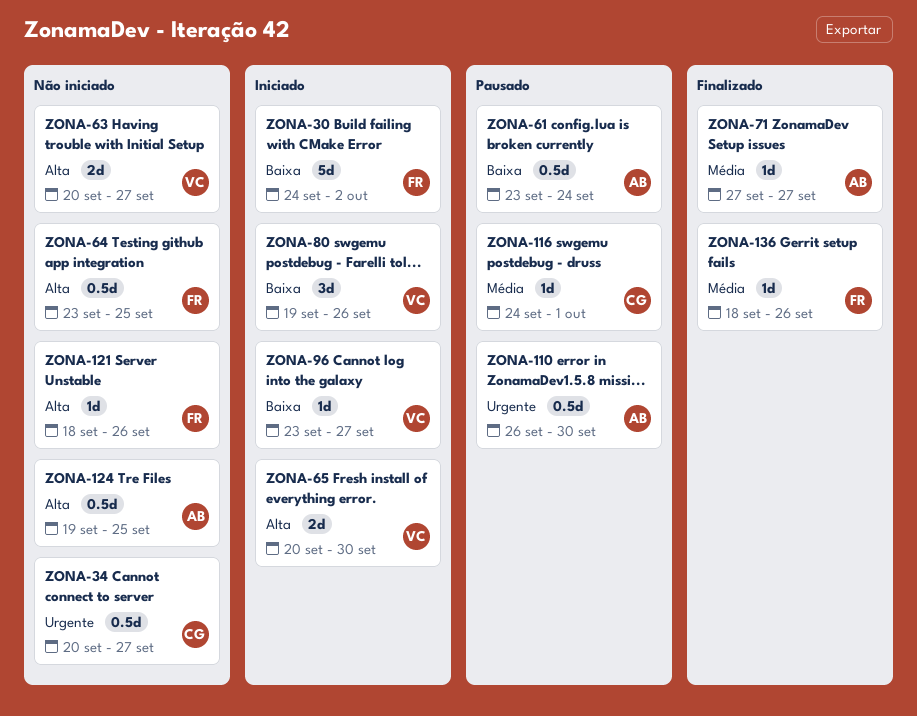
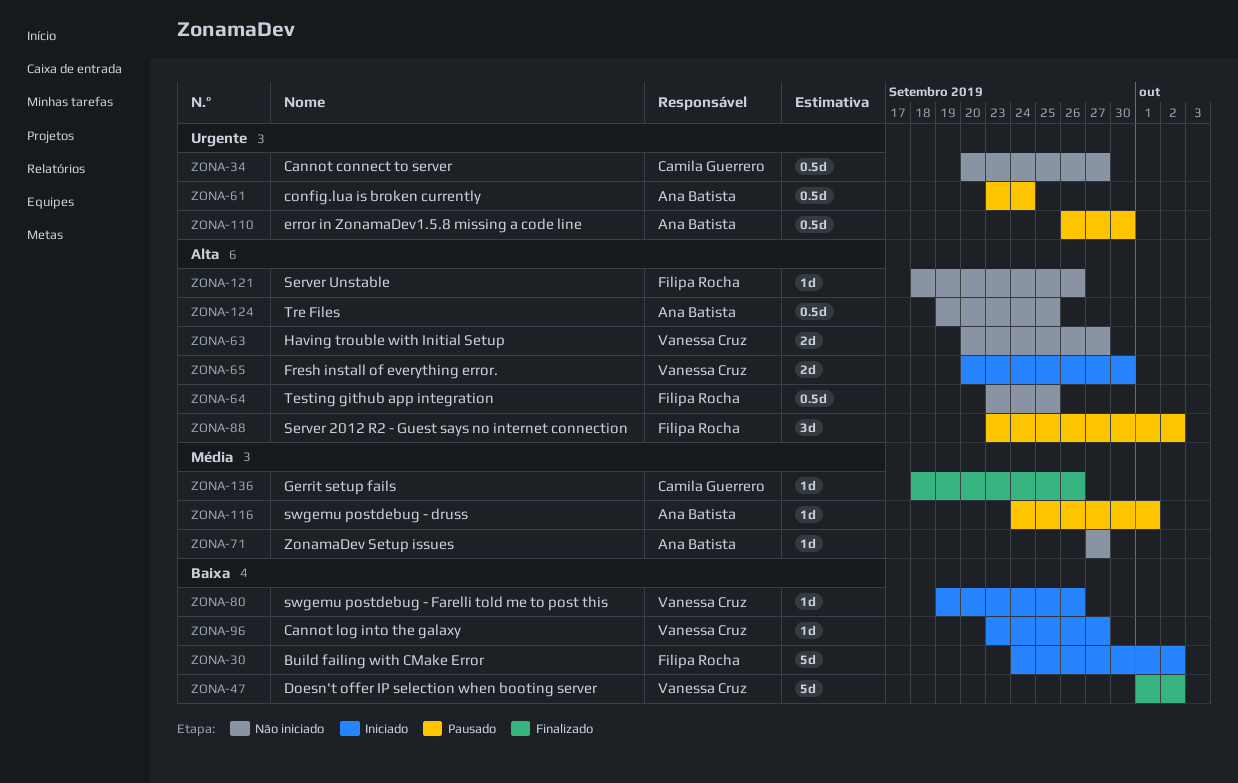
ZONA-47: none -> present
ZONA-61, priority: Baixa -> Urgente
ZONA-71, status: Finalizado -> Não iniciado
ZONA-80, estimate: 3d -> 1d
ZONA-88: none -> present
ZONA-116, owner: Camila Guerrero -> Ana Batista
ZONA-136, owner: Filipa Rocha -> Camila Guerrero

